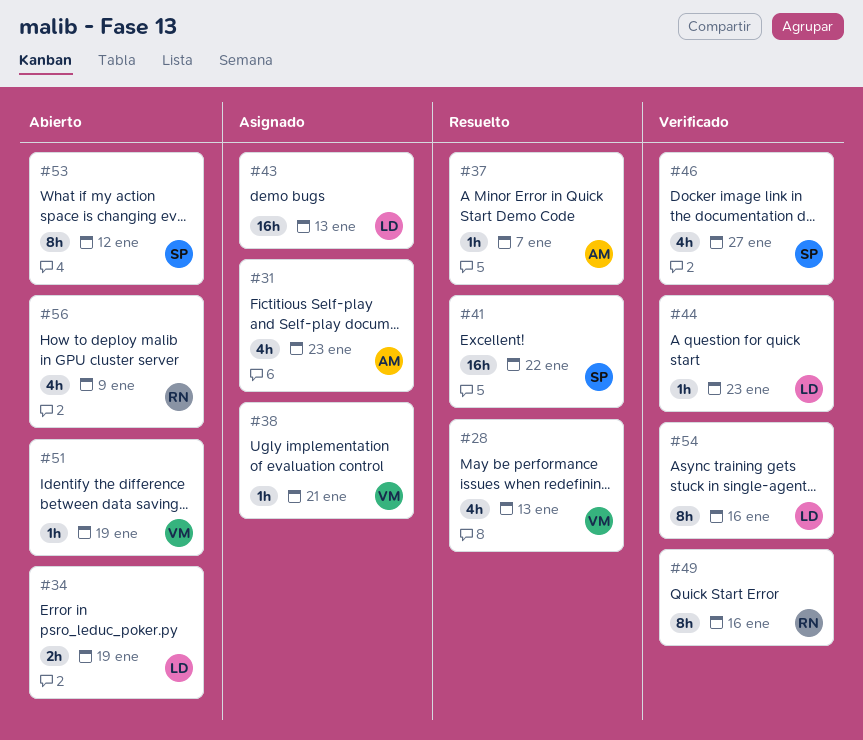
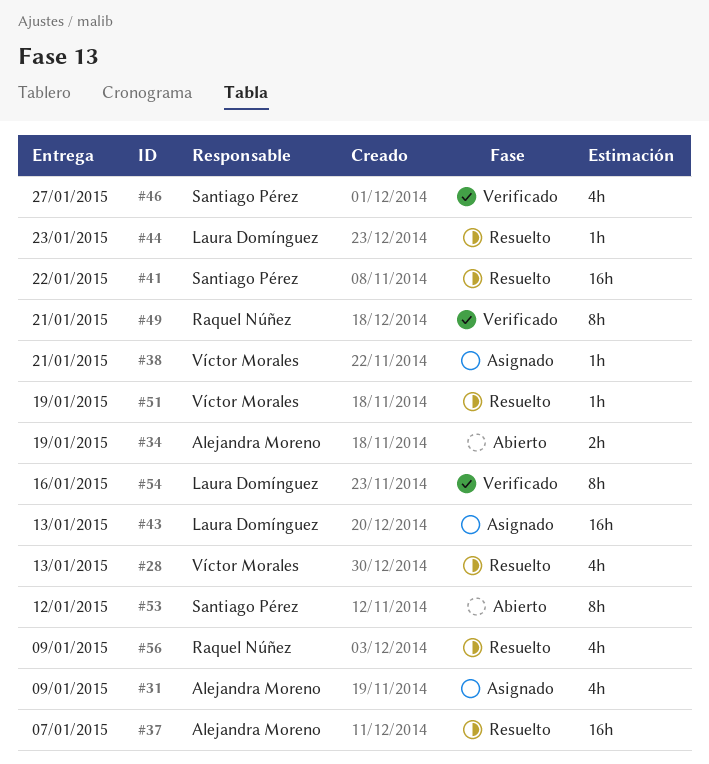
#31, due: Jan 23 -> Jan 9
#34, owner: Laura Domínguez -> Alejandra Moreno
#37, estimate: 1h -> 16h
#44, status: Verificado -> Resuelto
#49, due: Jan 16 -> Jan 21
#51, status: Abierto -> Resuelto
#56, status: Abierto -> Resuelto

